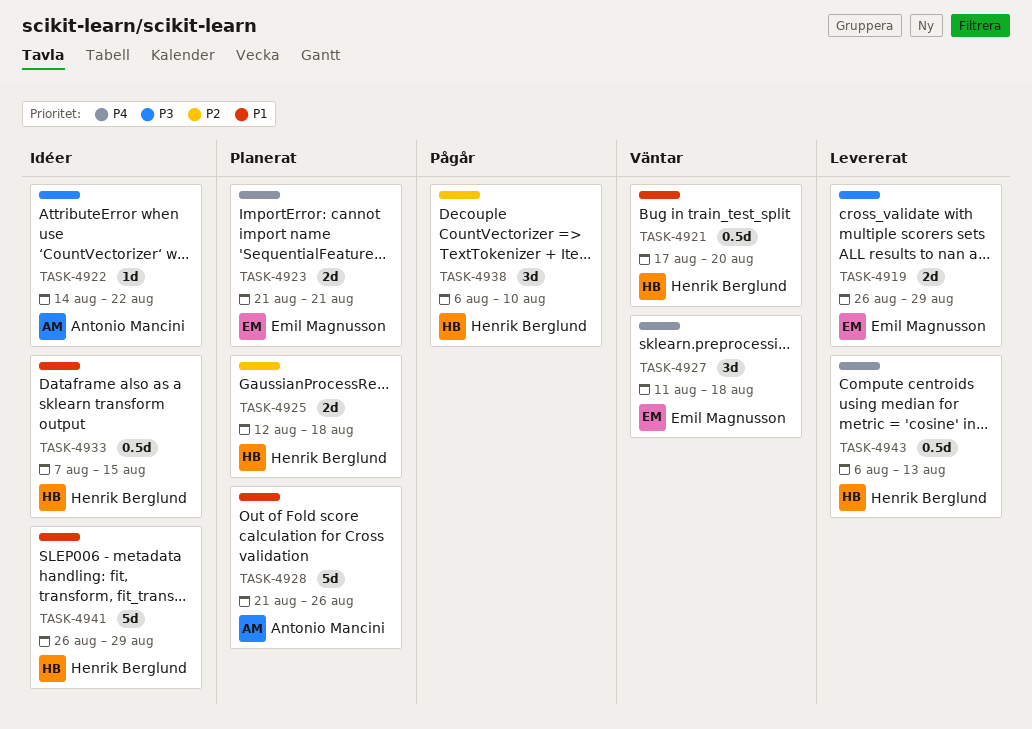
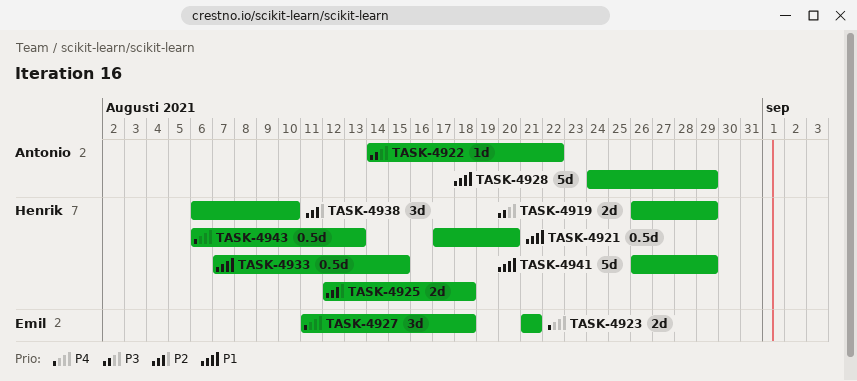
TASK-4919, owner: Emil Magnusson -> Henrik Berglund
TASK-4928, start: Aug 21 -> Aug 24
TASK-4928, due: Aug 26 -> Aug 29

